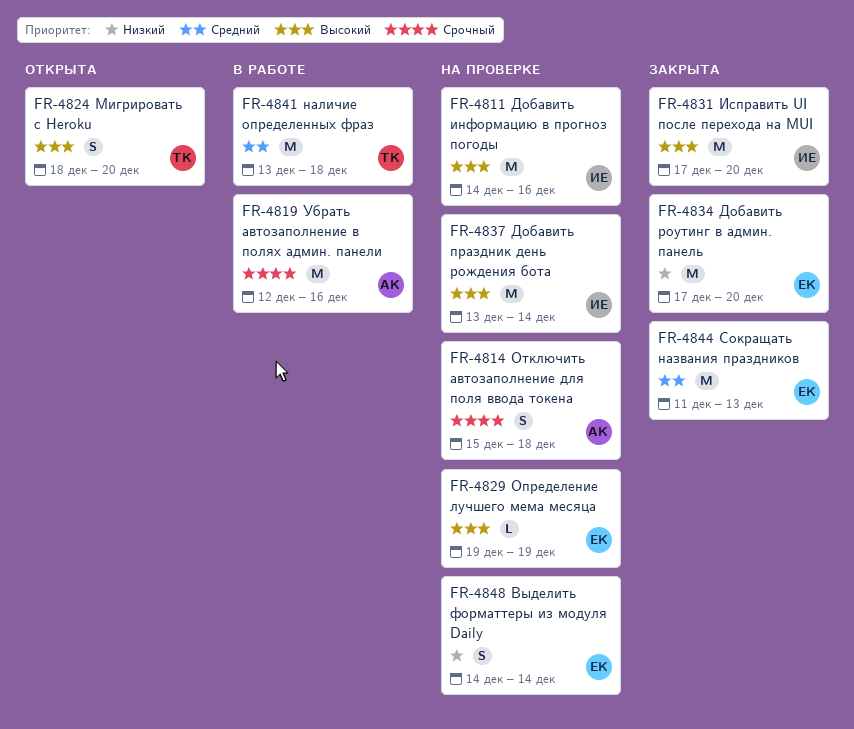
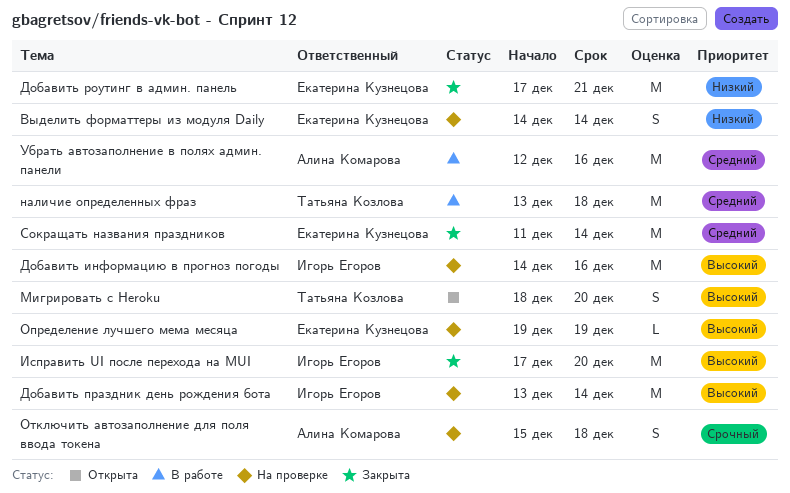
Добавить роутинг в админ. панель, due: Dec 20 -> Dec 21
Сокращать названия праздников, due: Dec 13 -> Dec 14
Убрать автозаполнение в полях админ. панели, priority: Срочный -> Средний

